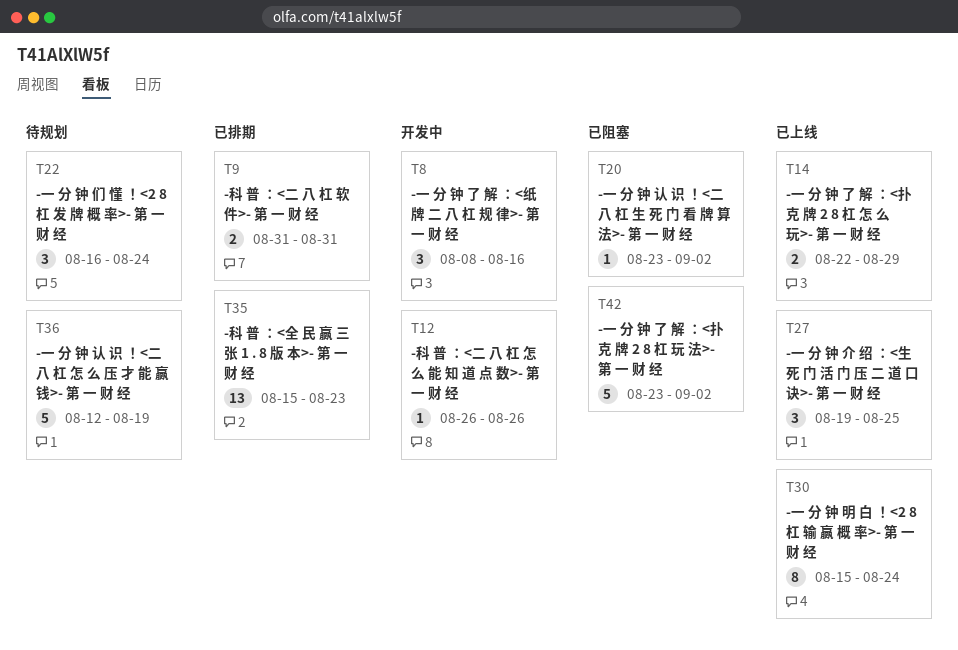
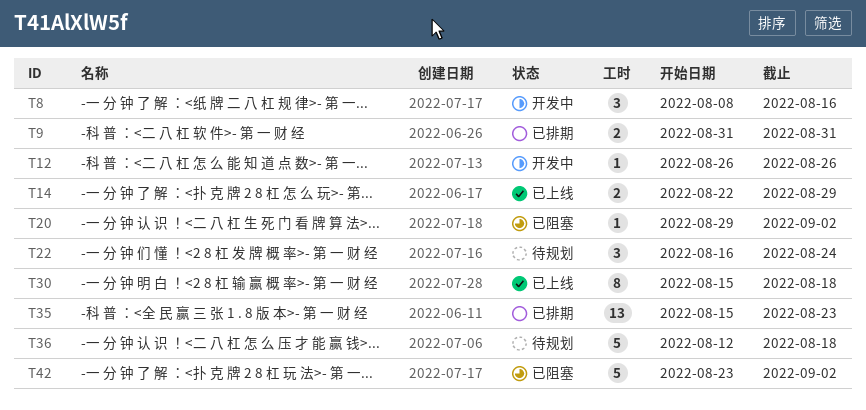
T20, start: Aug 23 -> Aug 29
T27: present -> none
T30, due: Aug 24 -> Aug 18
T36, due: Aug 19 -> Aug 18

